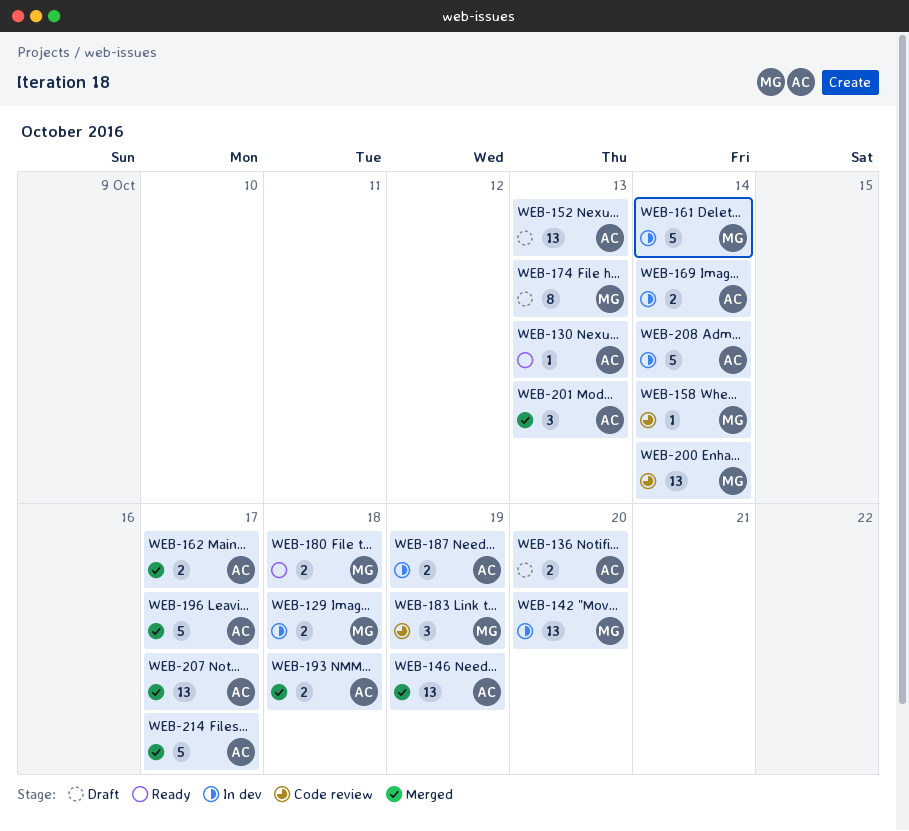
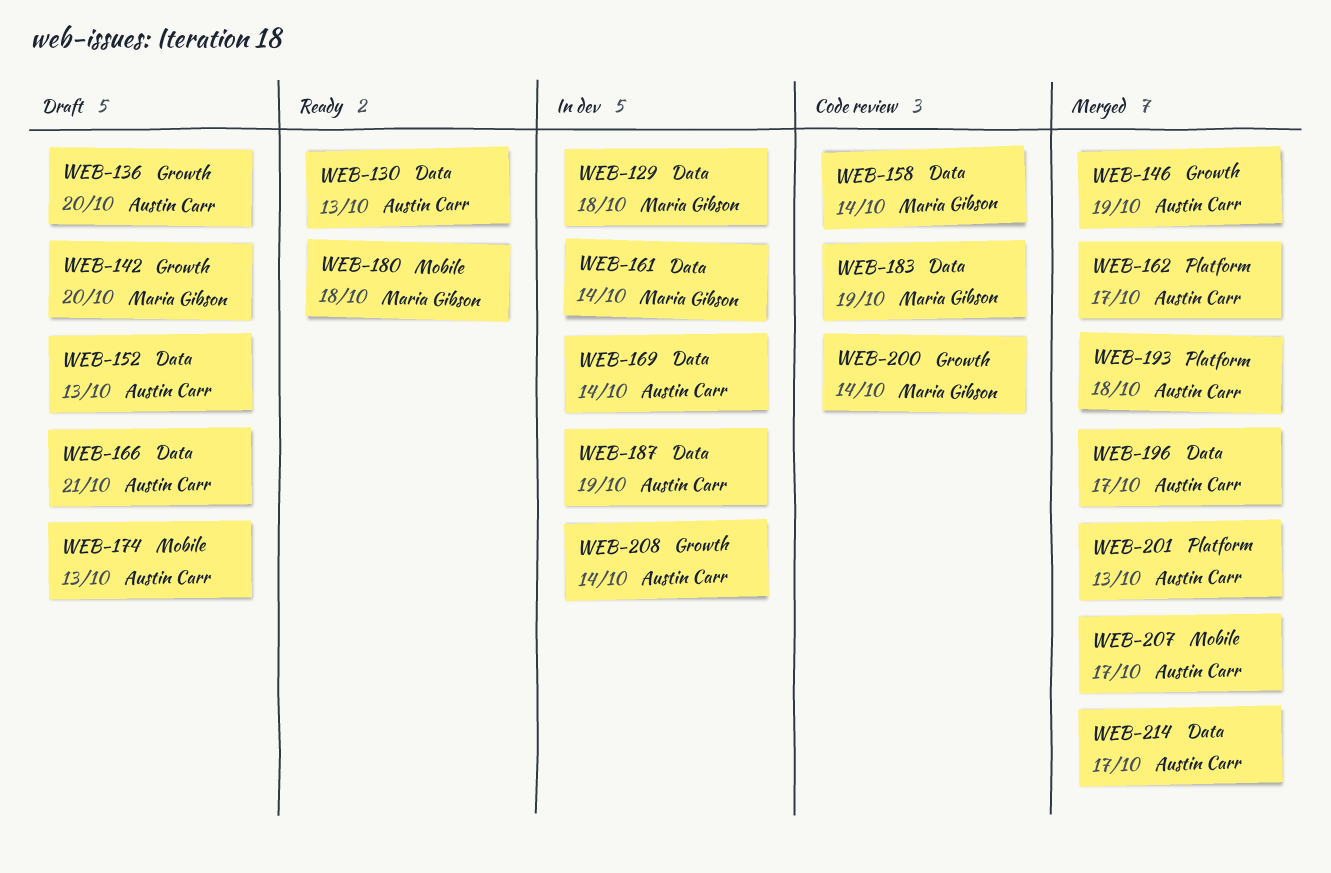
WEB-142, status: In dev -> Draft
WEB-166: none -> present
WEB-174, owner: Maria Gibson -> Austin Carr

